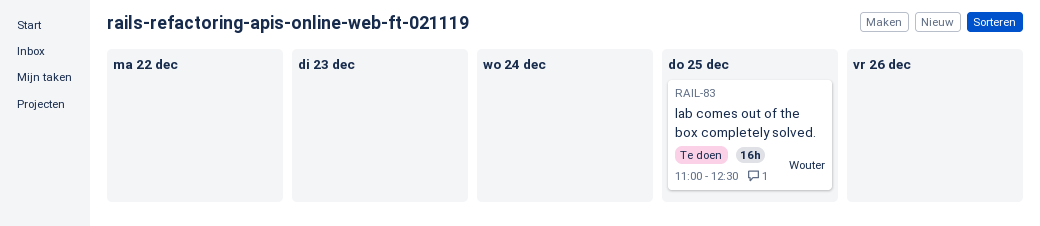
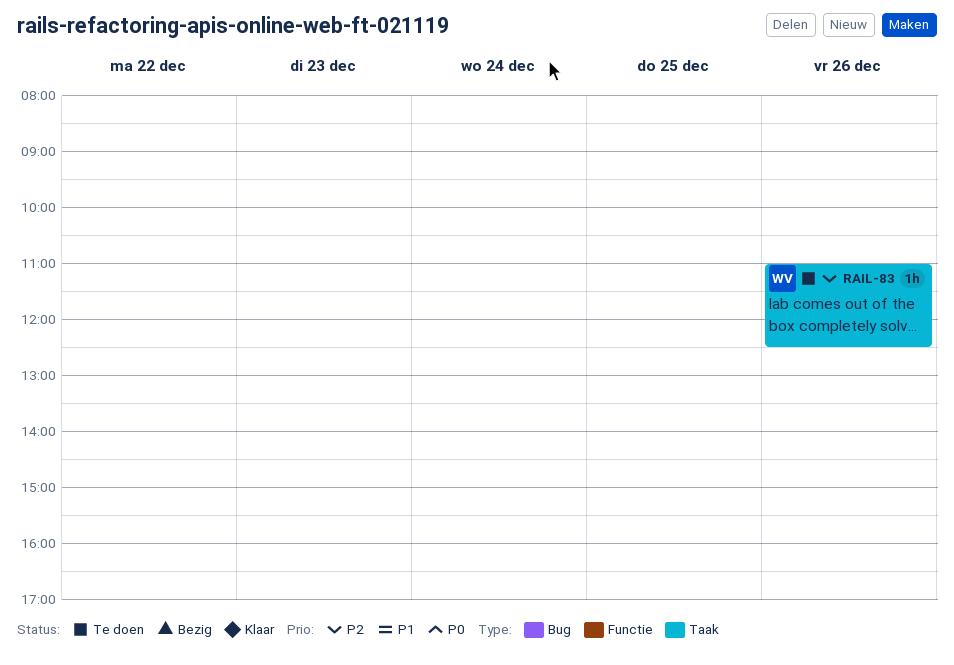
RAIL-83, estimate: 16h -> 1h
RAIL-83, day: Dec 25 -> Dec 26

